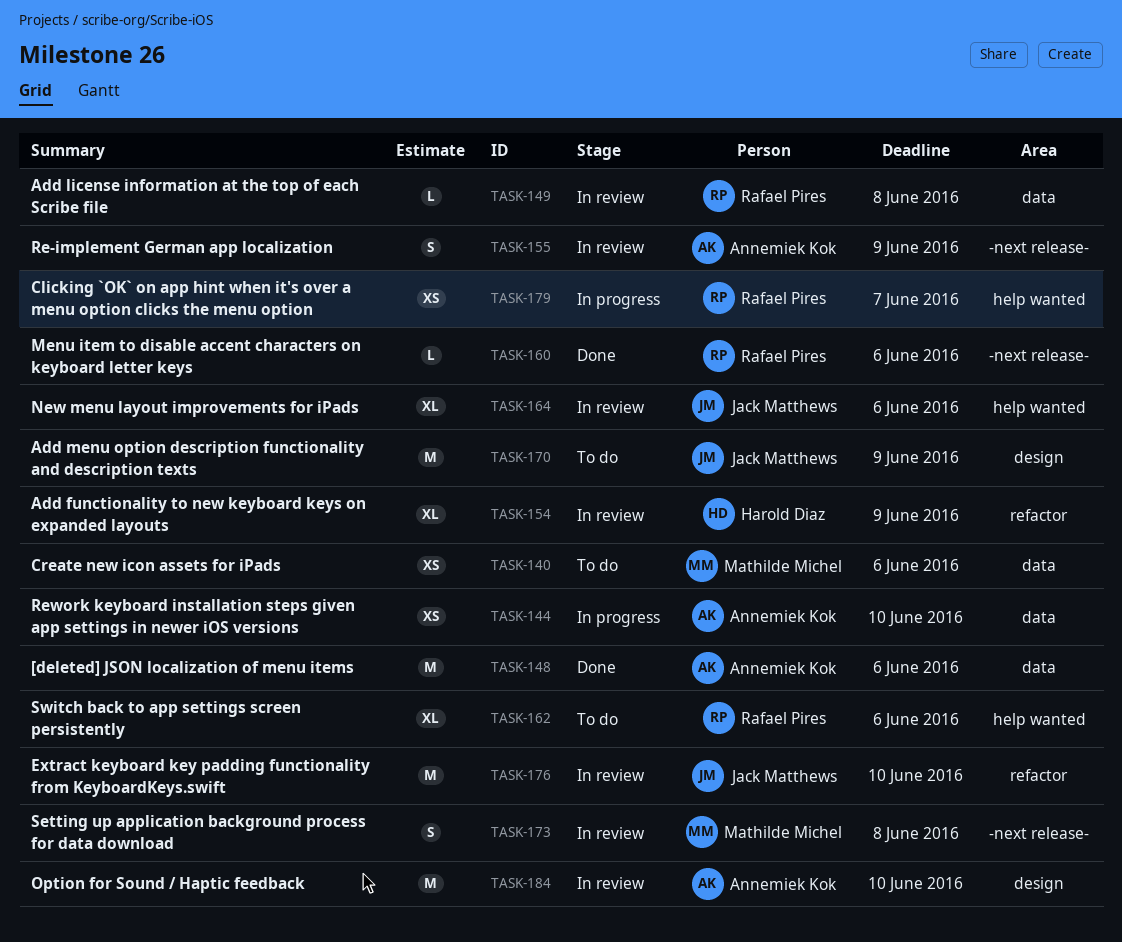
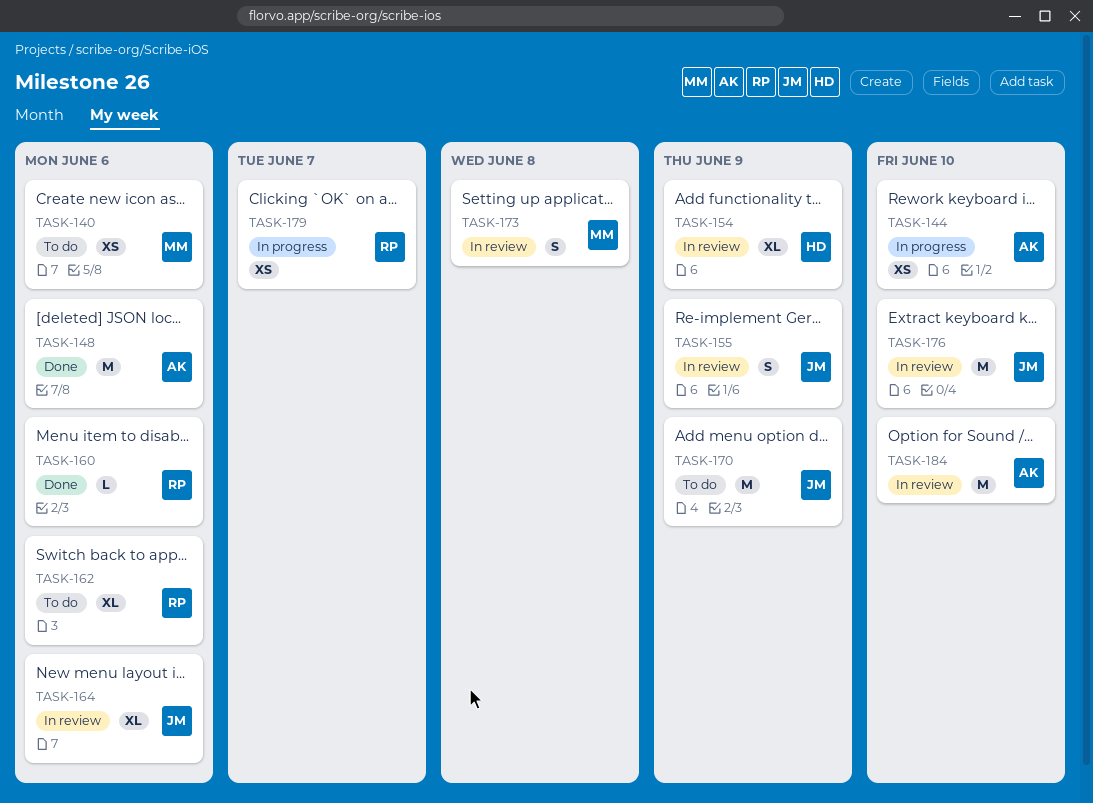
TASK-149: present -> none
TASK-155, owner: Annemiek Kok -> Jack Matthews

